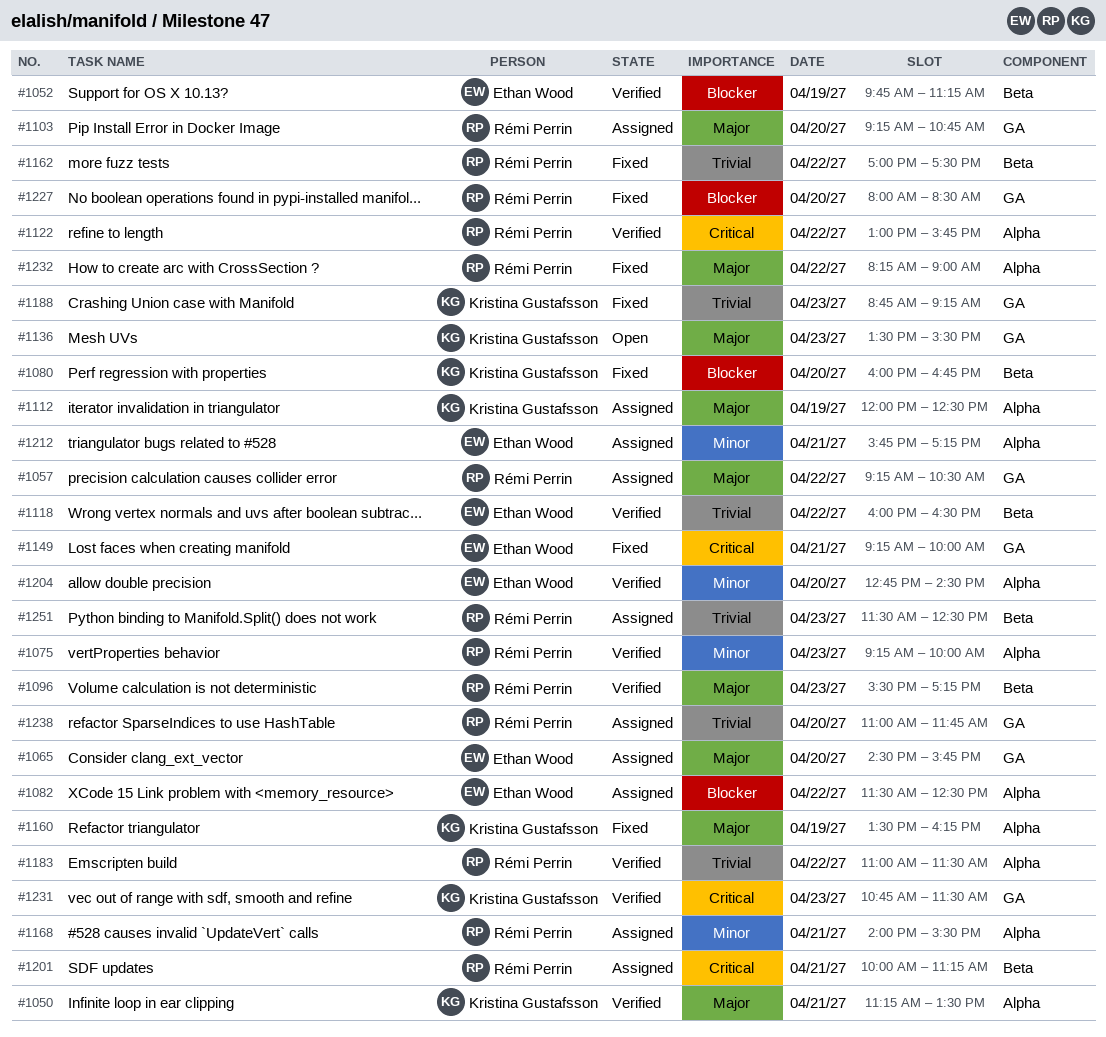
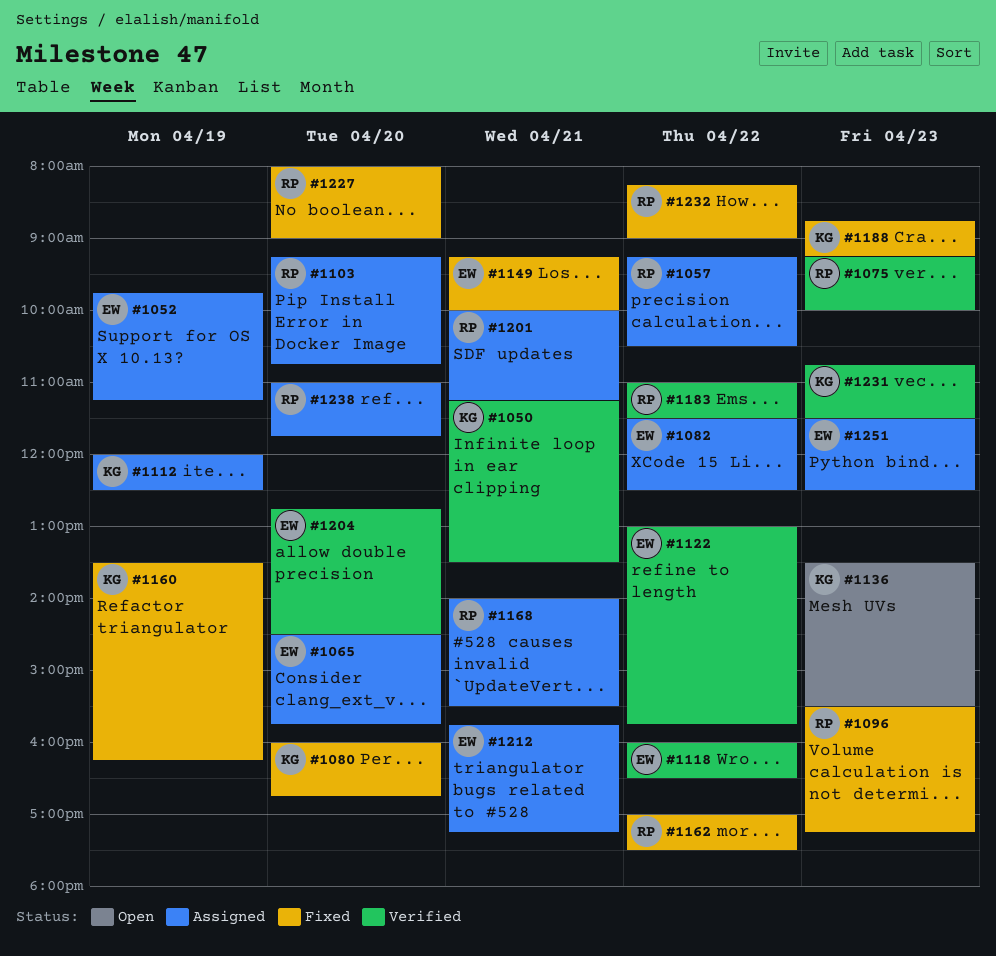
#1052, status: Verified -> Assigned
#1096, status: Verified -> Fixed
#1122, owner: Rémi Perrin -> Ethan Wood
#1227, ends: 08:30 -> 09:00
#1251, owner: Rémi Perrin -> Ethan Wood

